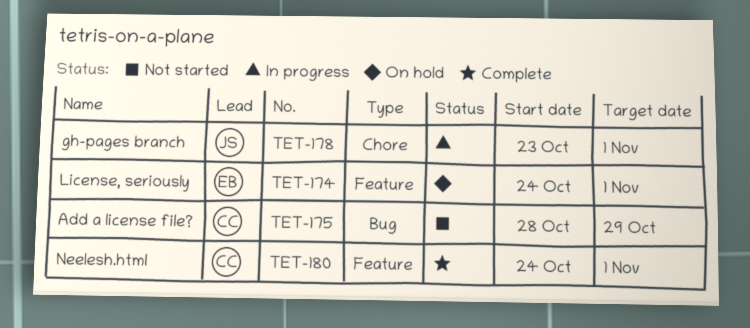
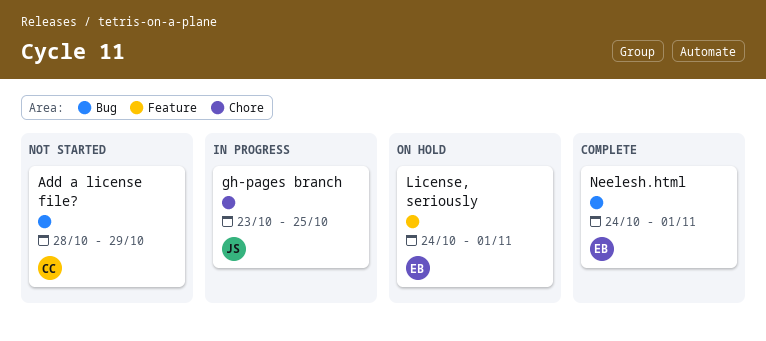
gh-pages branch, due: Nov 1 -> Oct 25
Neelesh.html, owner: CC -> EB
Neelesh.html, label: Feature -> Bug

